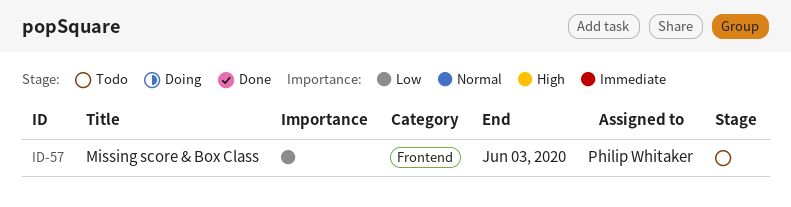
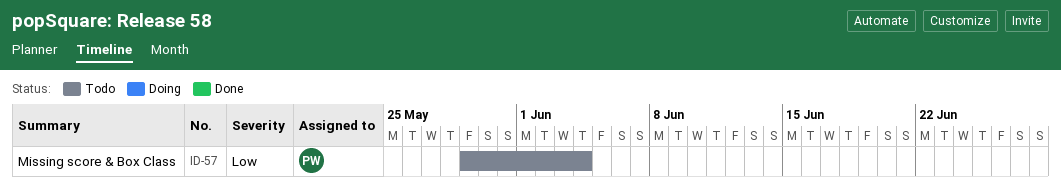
ID-57, due: Jun 3 -> Jun 4

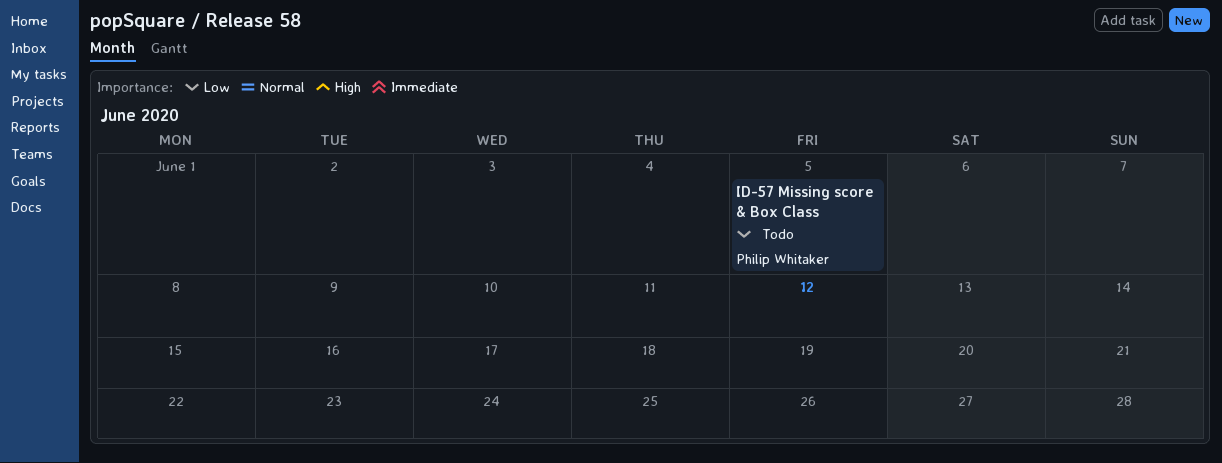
ID-57, due: Jun 4 -> Jun 5

